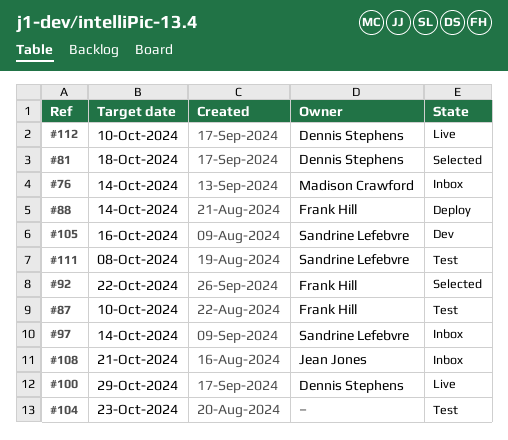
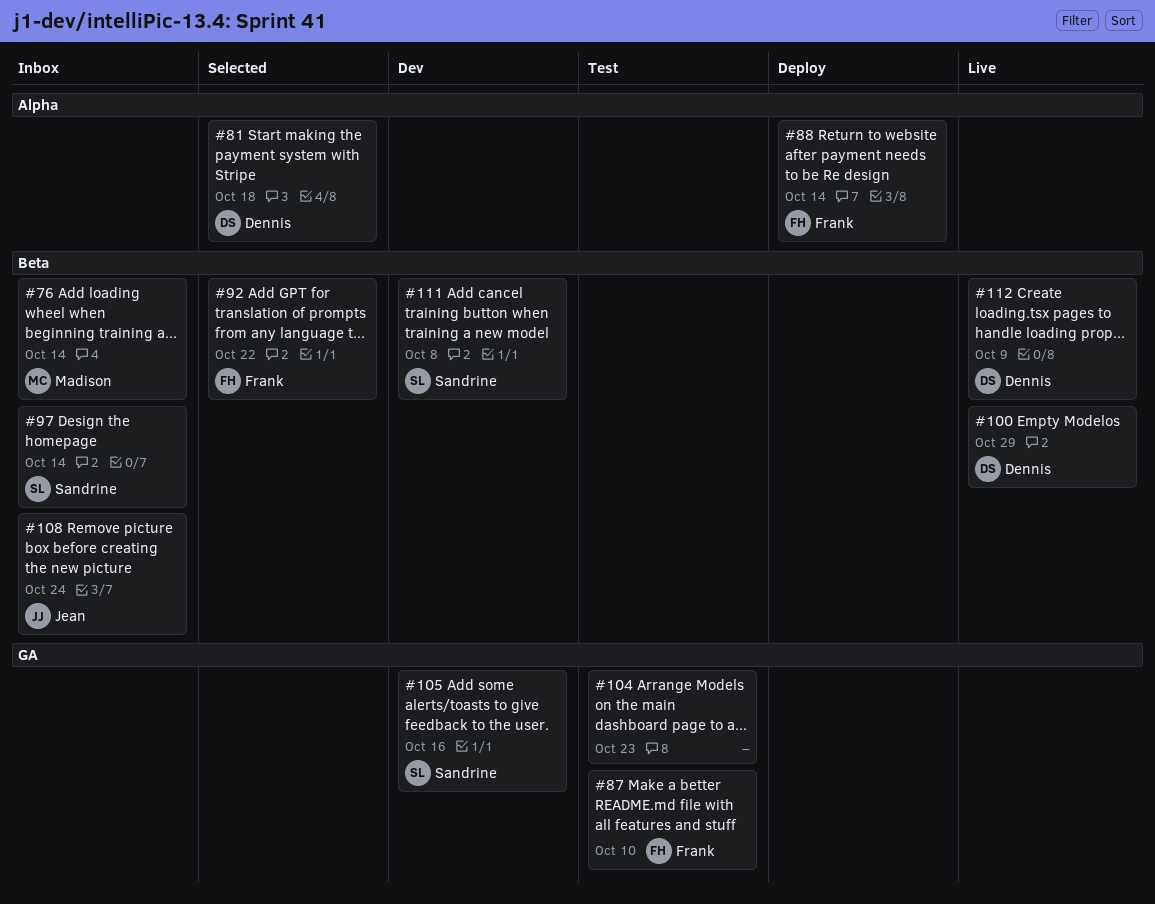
#108, due: Oct 21 -> Oct 24
#111, status: Test -> Dev
#112, due: Oct 10 -> Oct 9

